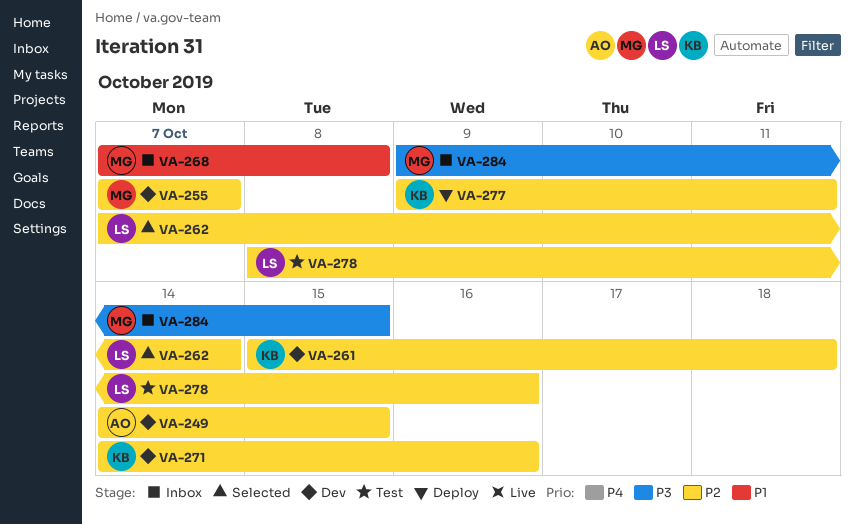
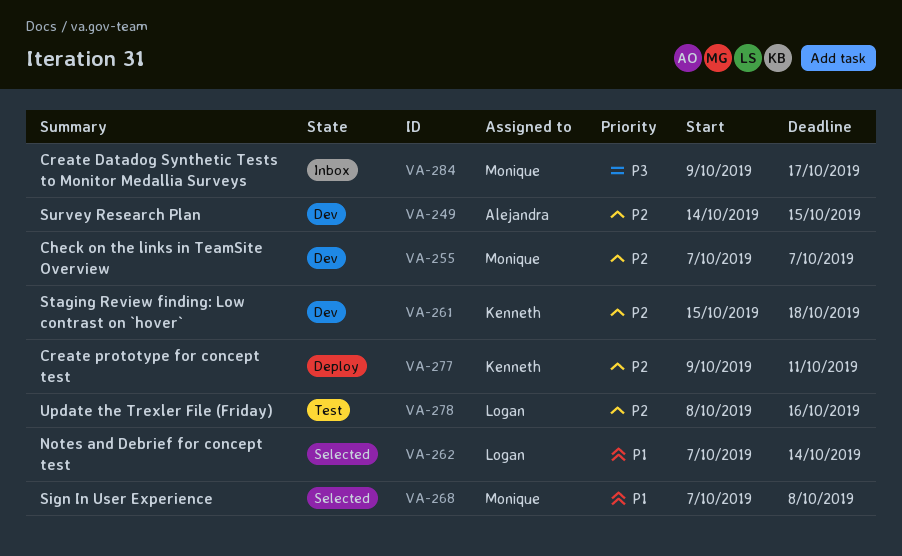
VA-262, priority: P2 -> P1
VA-268, status: Inbox -> Selected
VA-271: present -> none
VA-284, due: Oct 15 -> Oct 17

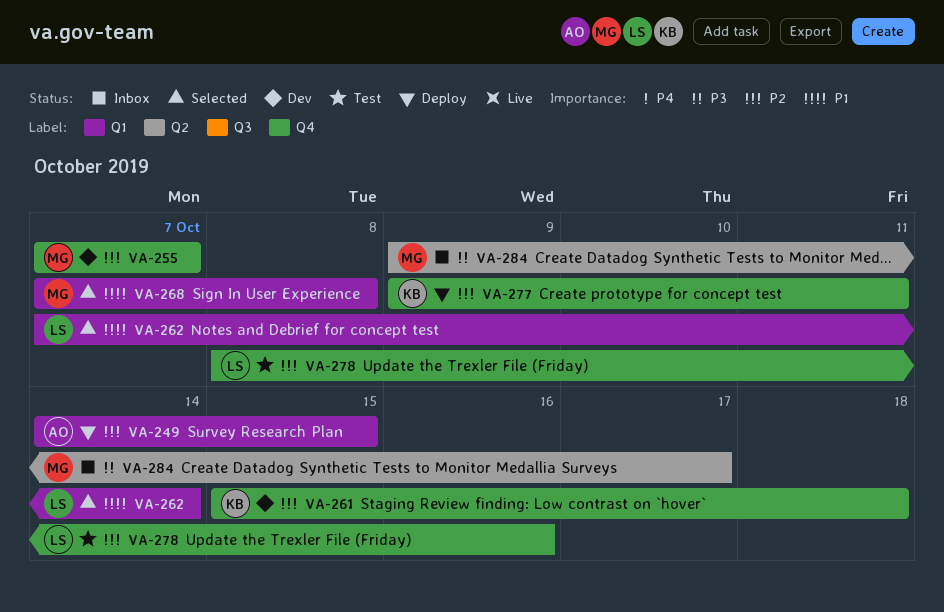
VA-249, status: Dev -> Deploy

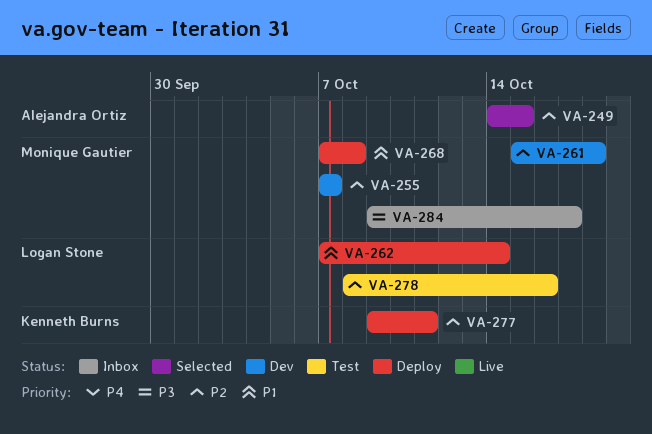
VA-249, status: Deploy -> Selected
VA-261, owner: Kenneth Burns -> Monique Gautier
VA-262, status: Selected -> Deploy
VA-268, status: Selected -> Deploy

